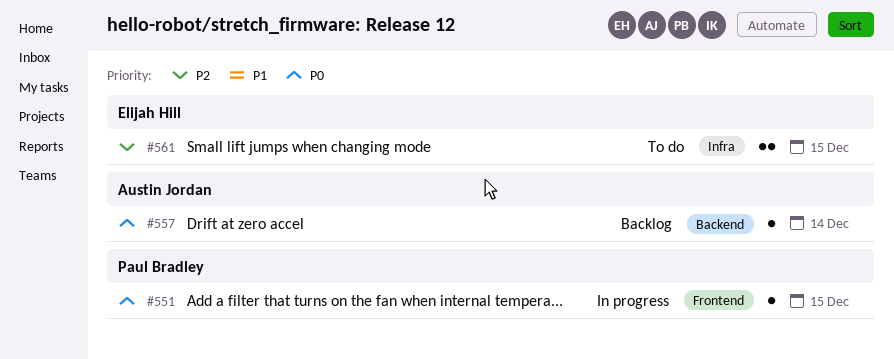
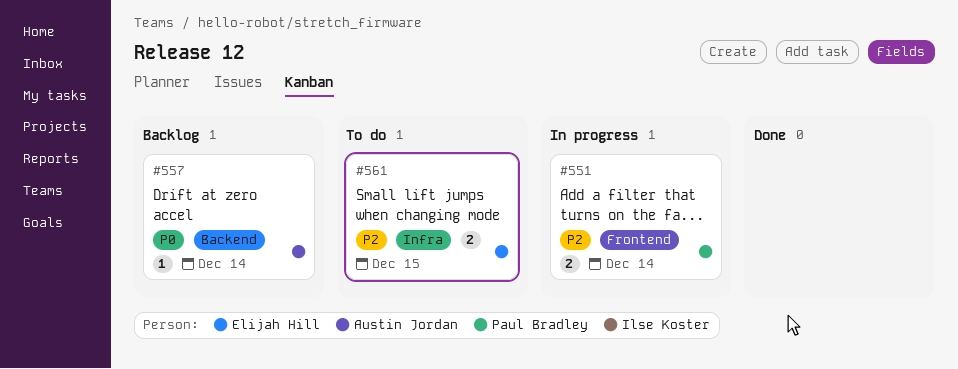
#551, priority: P0 -> P2
#551, estimate: 1 -> 2
#551, due: Dec 15 -> Dec 14

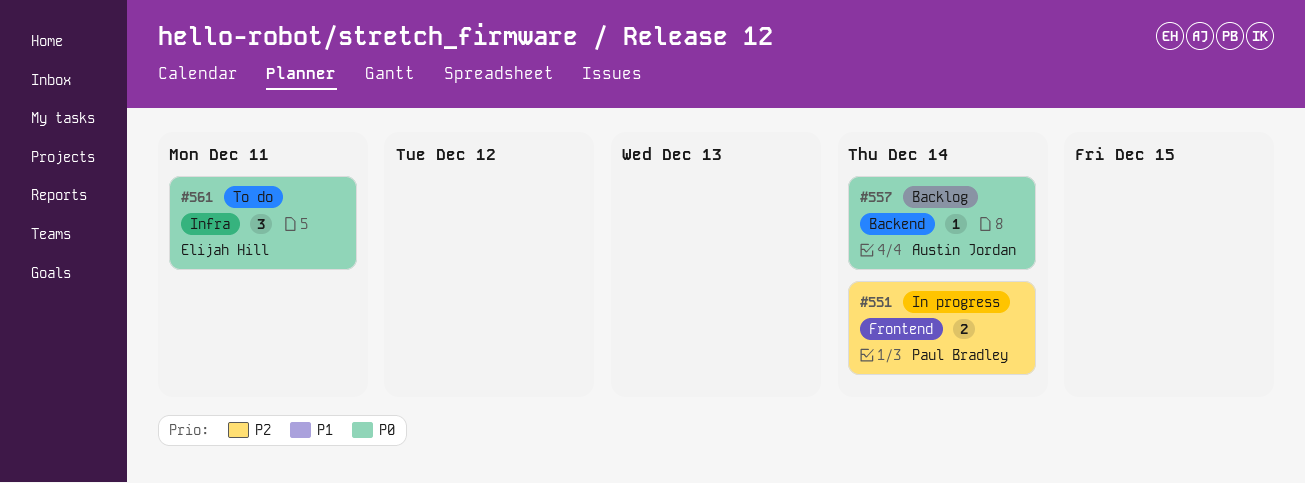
#561, priority: P2 -> P0
#561, estimate: 2 -> 3
#561, due: Dec 15 -> Dec 11

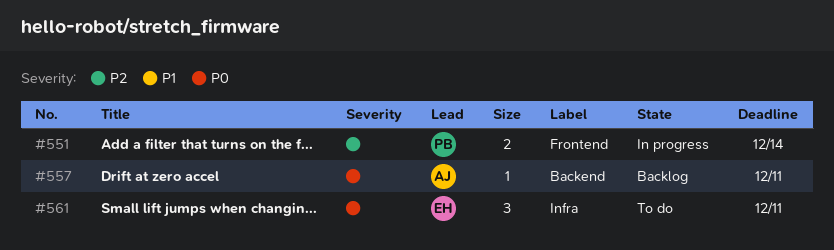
#557, due: Dec 14 -> Dec 11

